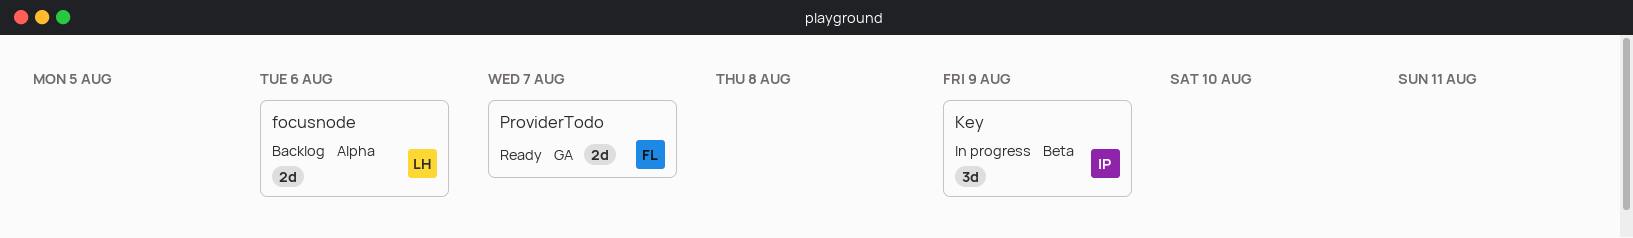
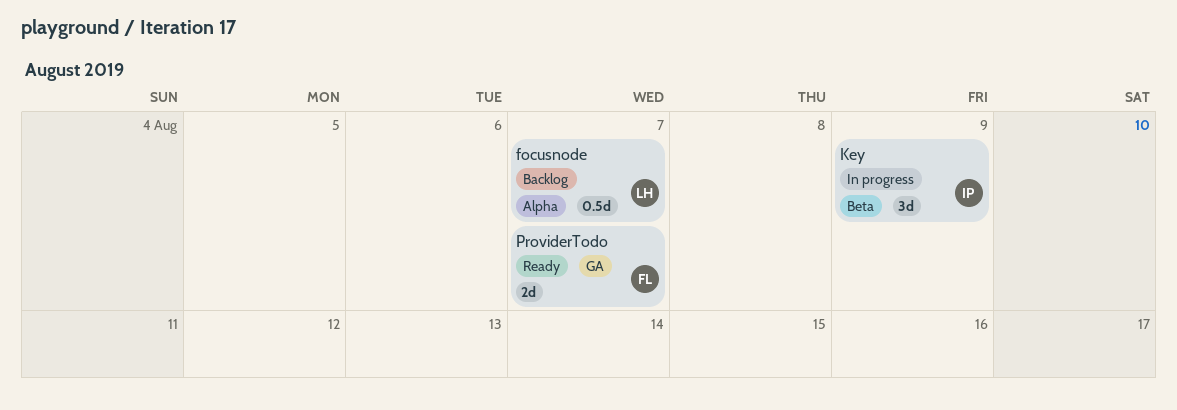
focusnode, estimate: 2d -> 0.5d
focusnode, due: Aug 6 -> Aug 7

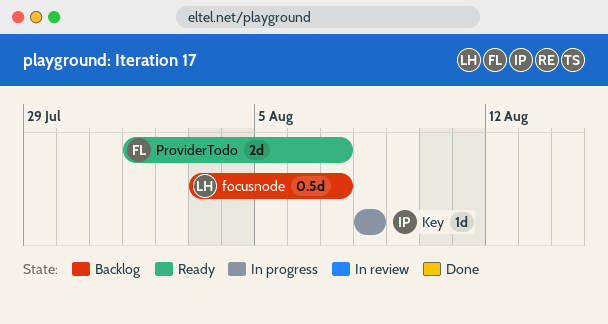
Key, estimate: 3d -> 1d
Key, due: Aug 9 -> Aug 8

